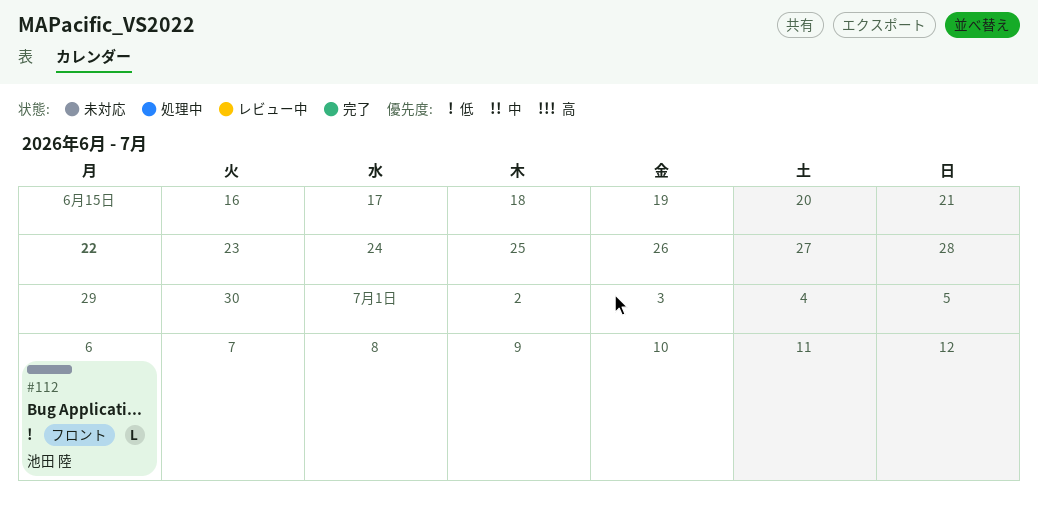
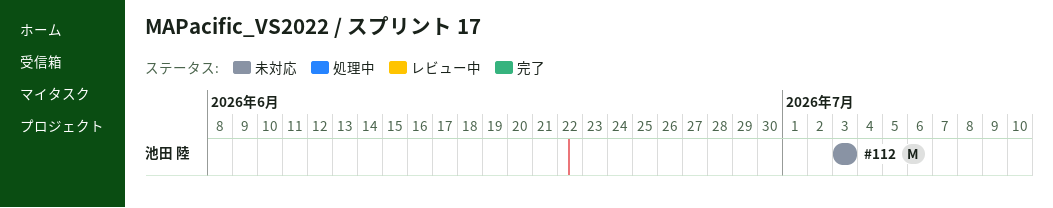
#112, estimate: L -> M
#112, due: Jul 6 -> Jul 3

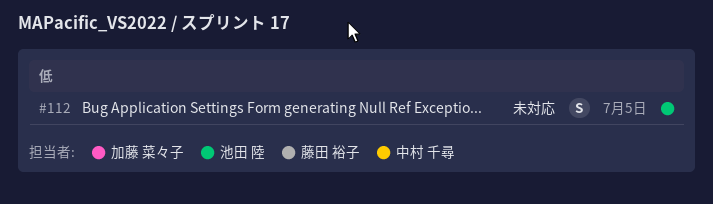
#112, estimate: M -> S
#112, due: Jul 3 -> Jul 5

